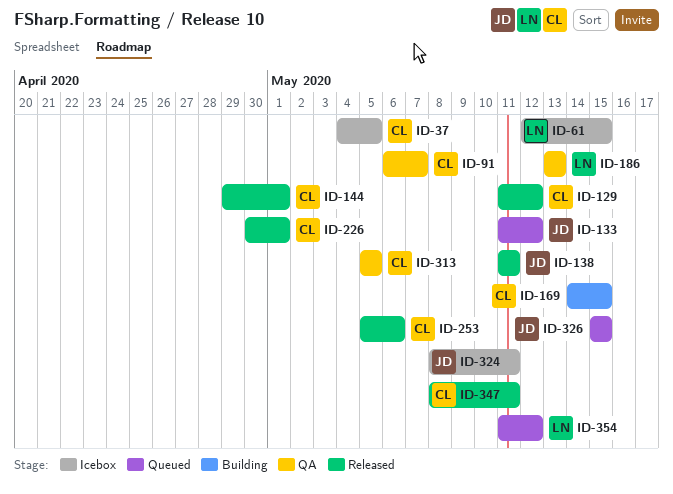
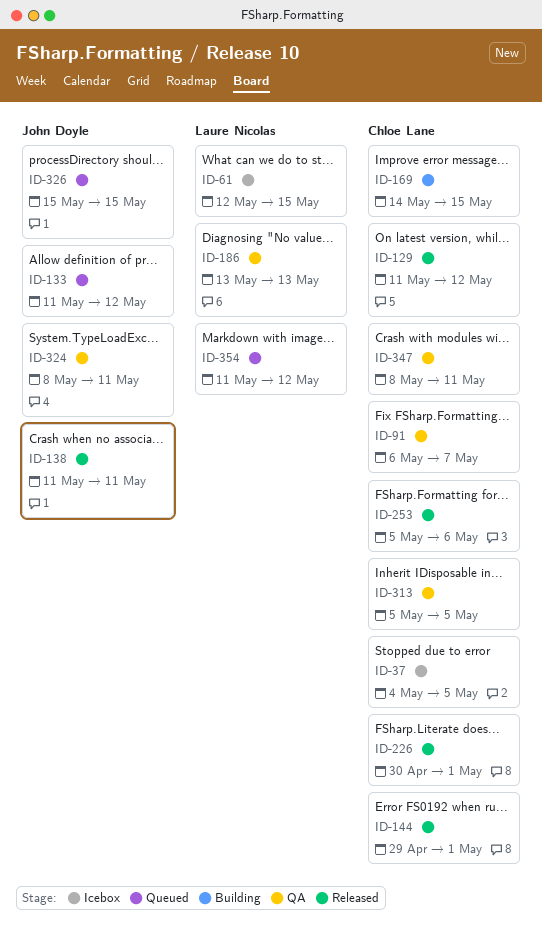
ID-324, status: Icebox -> QA
ID-347, status: Released -> QA

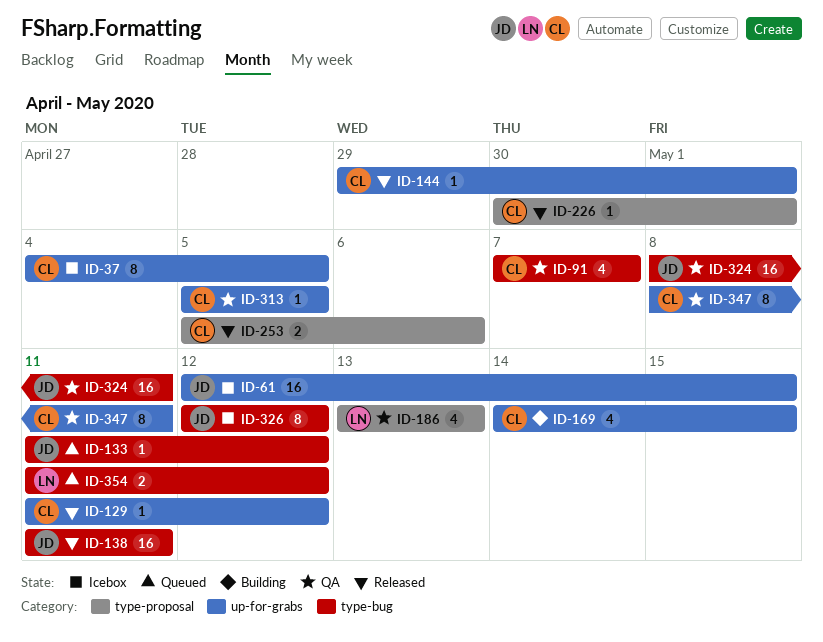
ID-61, owner: Laure Nicolas -> John Doyle
ID-91, start: May 6 -> May 7
ID-326, status: Queued -> Icebox
ID-326, start: May 15 -> May 12
ID-326, due: May 15 -> May 12

